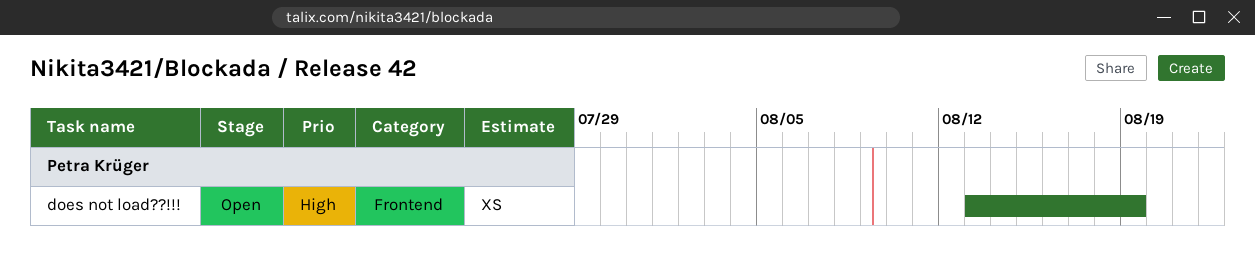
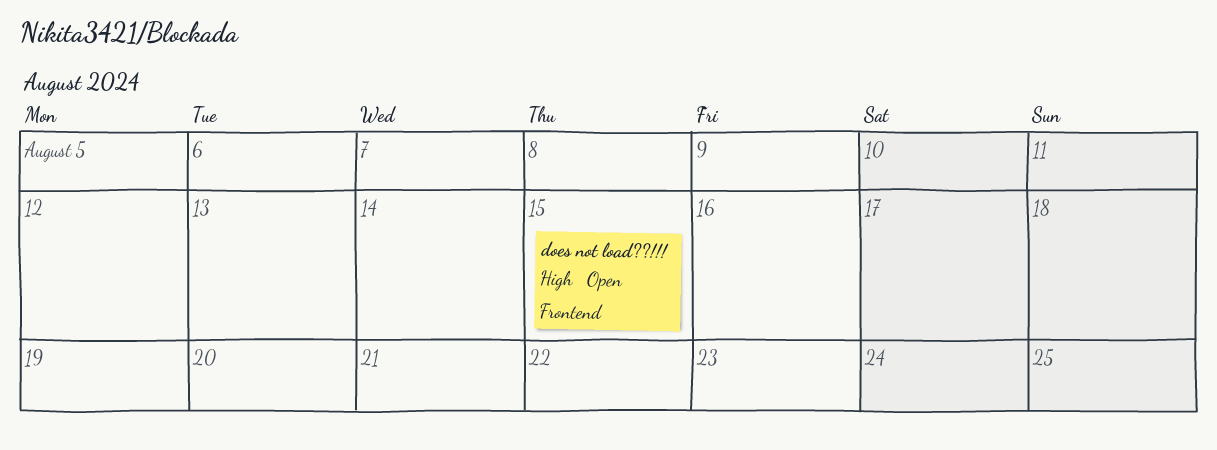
does not load??!!!, due: Aug 19 -> Aug 15

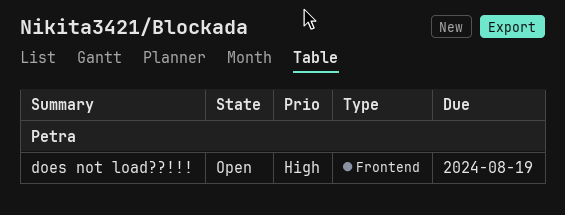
does not load??!!!, due: Aug 15 -> Aug 19

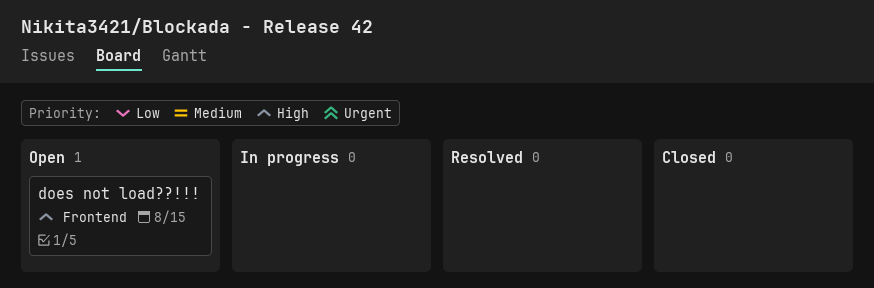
does not load??!!!, due: Aug 19 -> Aug 15

